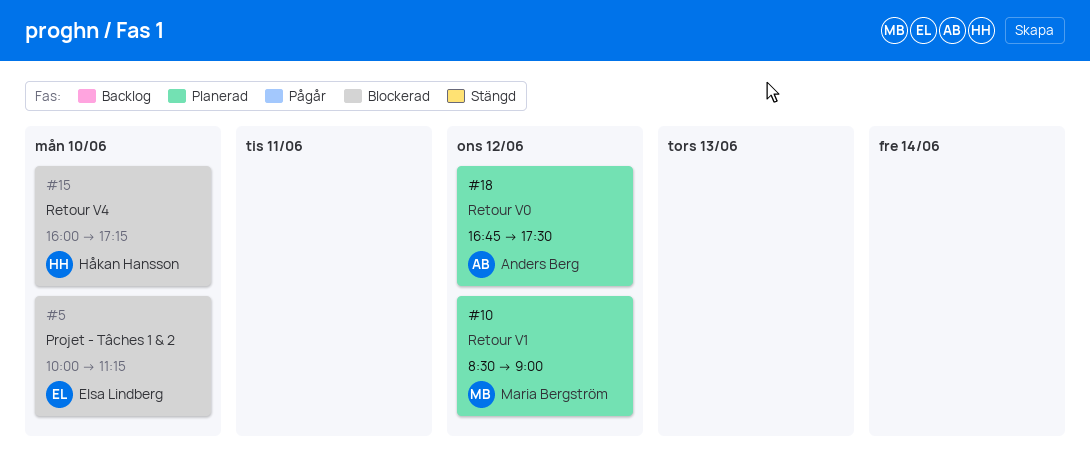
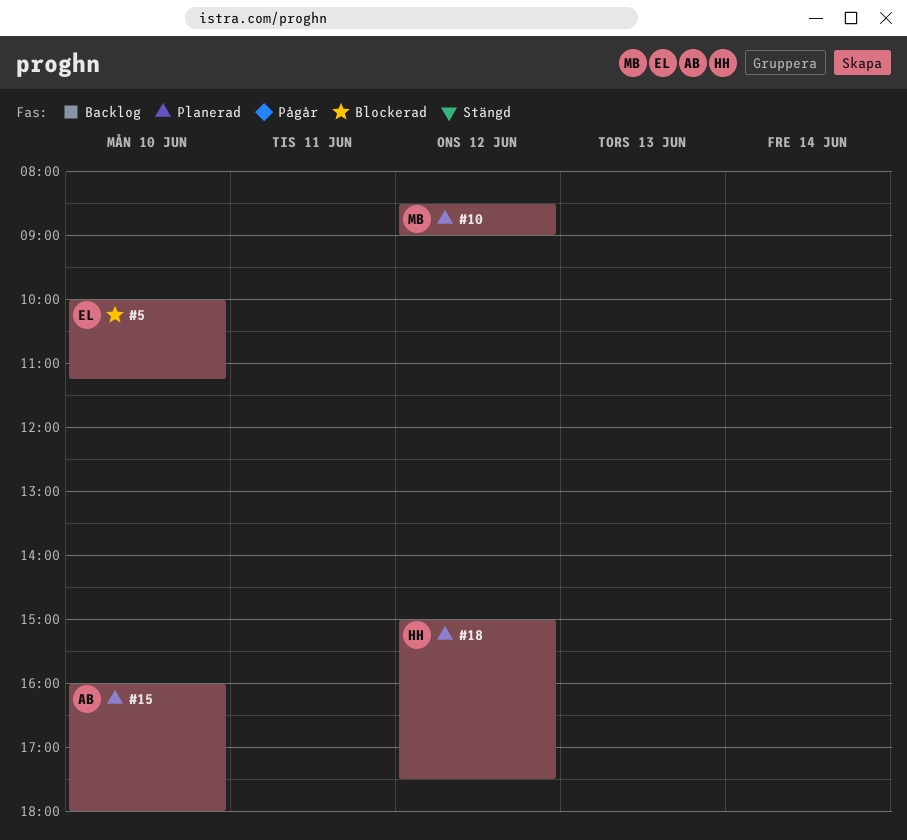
#15, status: Blockerad -> Planerad
#15, owner: Håkan Hansson -> Anders Berg
#15, ends: 17:15 -> 18:00
#18, owner: Anders Berg -> Håkan Hansson
#18, begins: 16:45 -> 15:00

